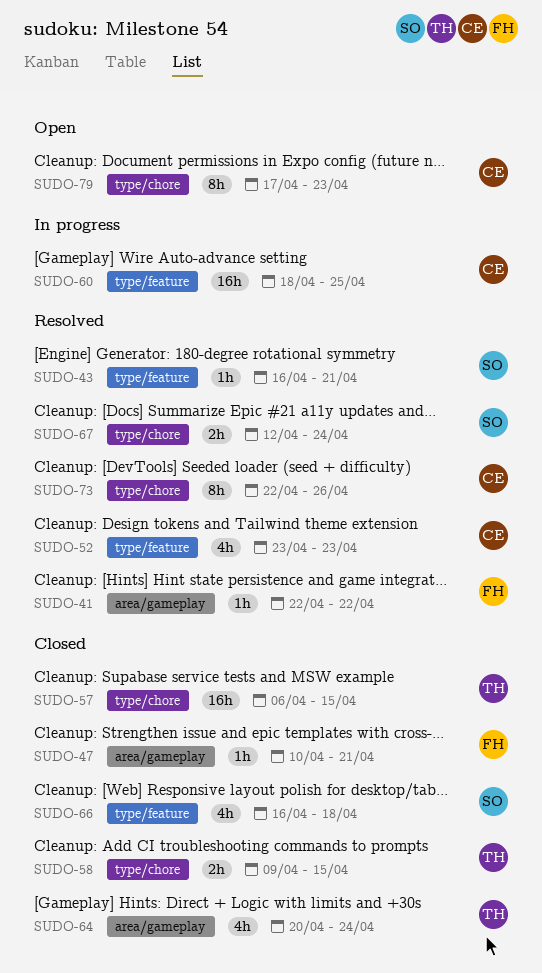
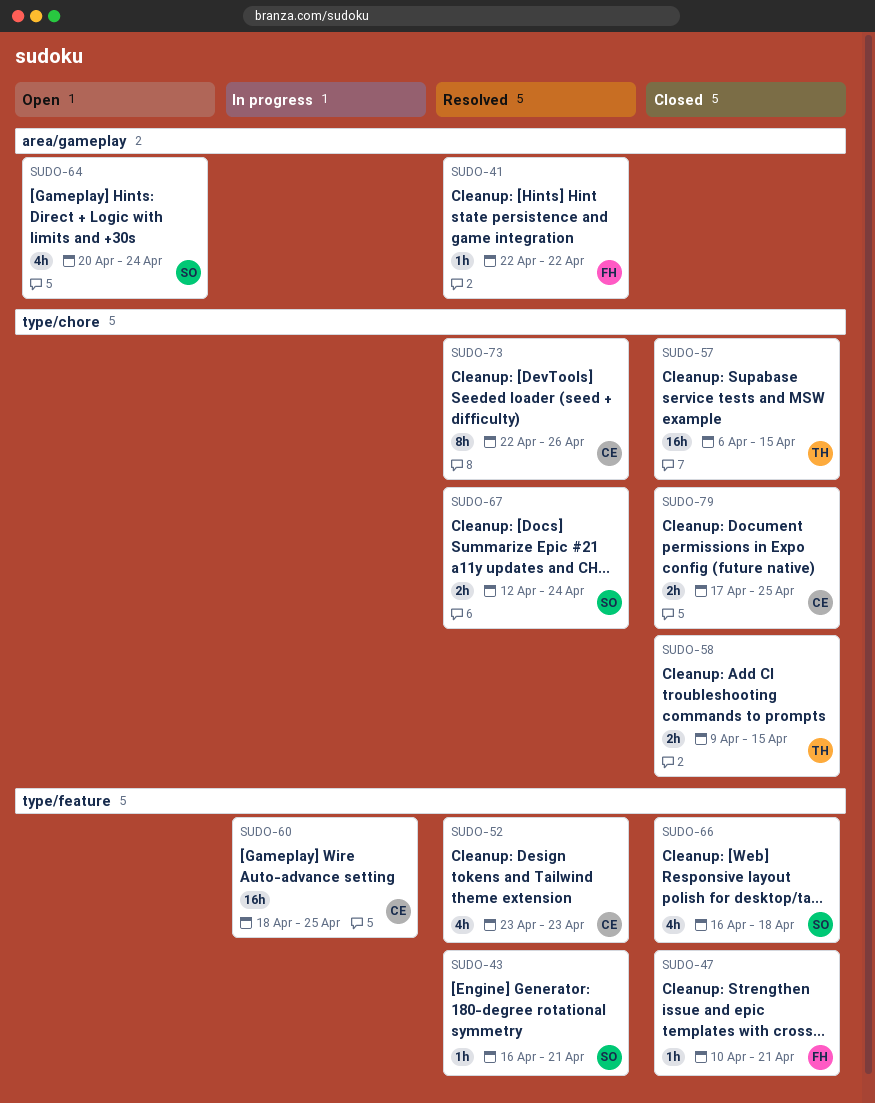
SUDO-47, label: area/gameplay -> type/feature
SUDO-64, status: Closed -> Open
SUDO-64, owner: TH -> SO
SUDO-79, status: Open -> Closed
SUDO-79, estimate: 8h -> 2h
SUDO-79, due: Apr 23 -> Apr 25

